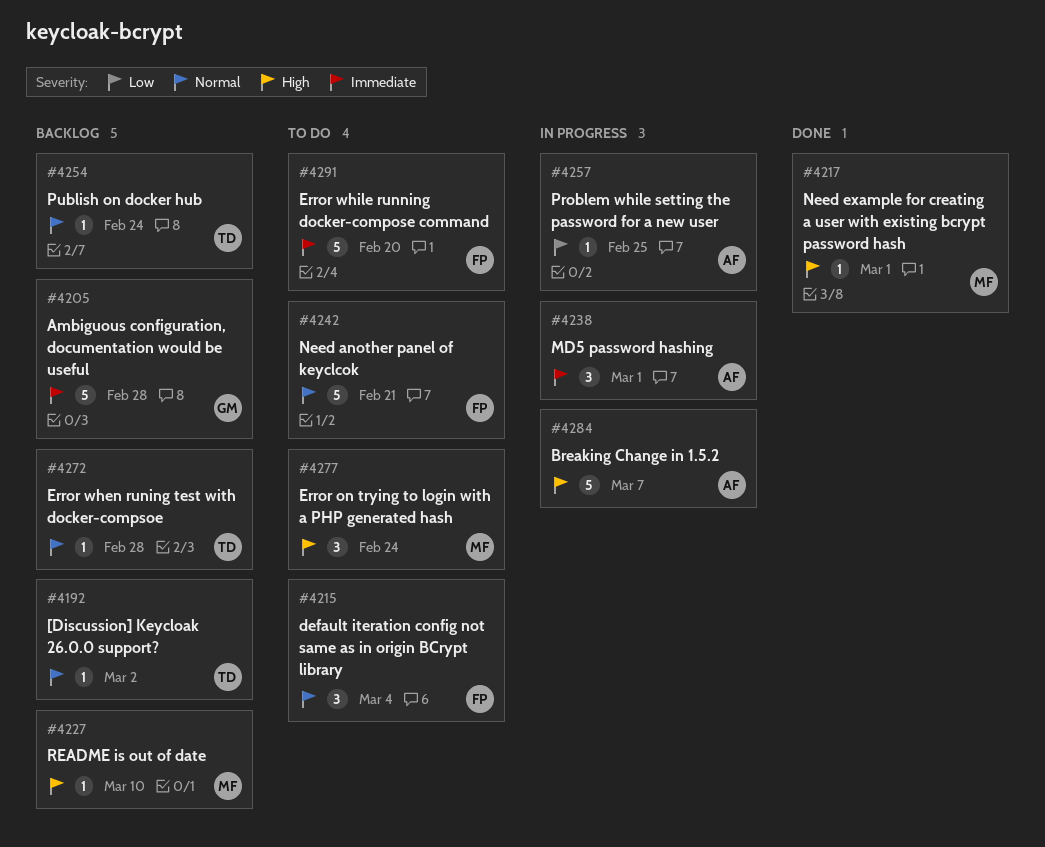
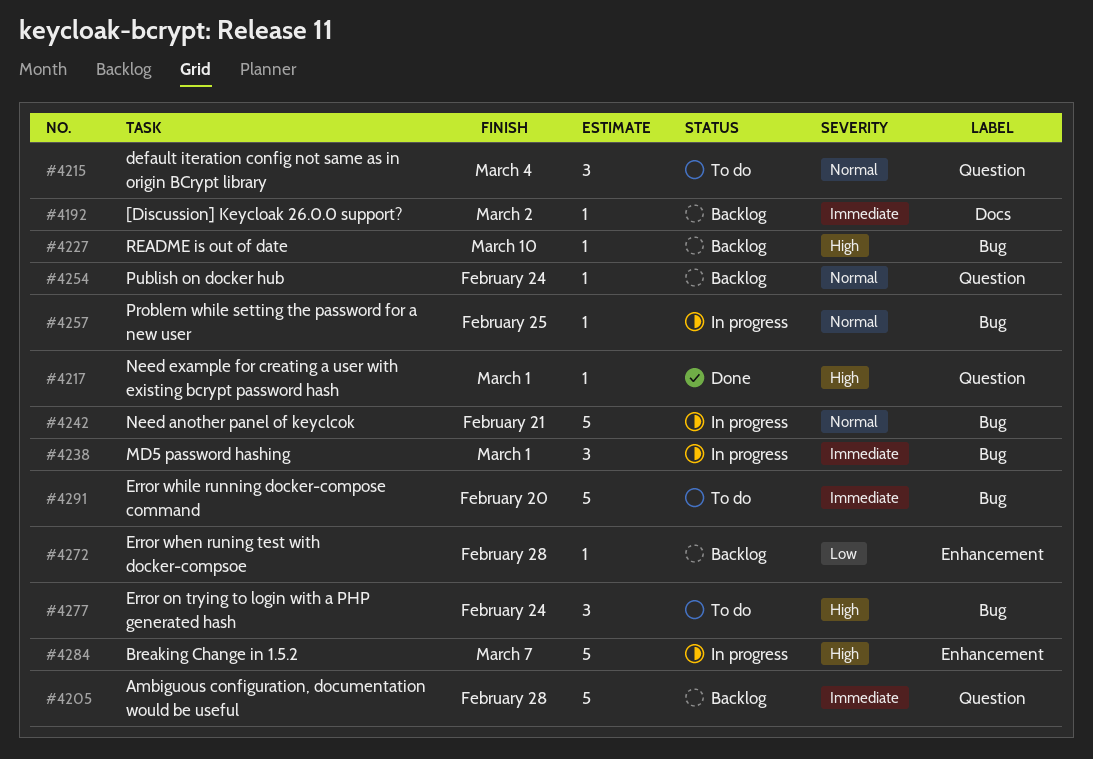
#4192, priority: Normal -> Immediate
#4242, status: To do -> In progress
#4257, priority: Low -> Normal
#4272, priority: Normal -> Low

